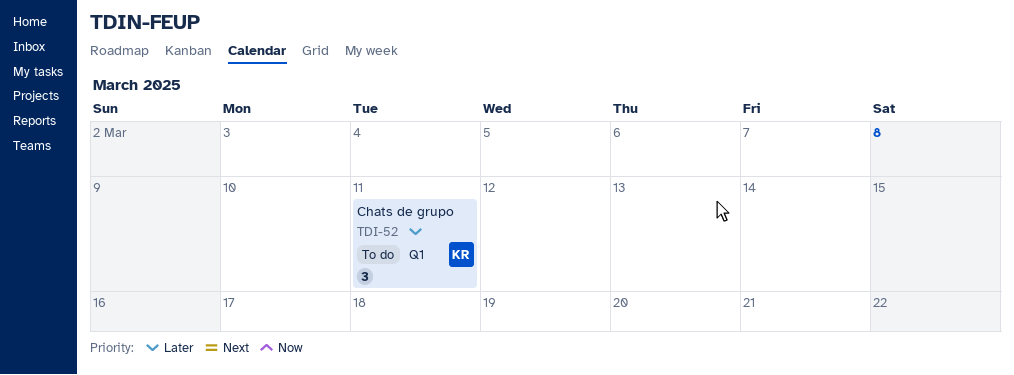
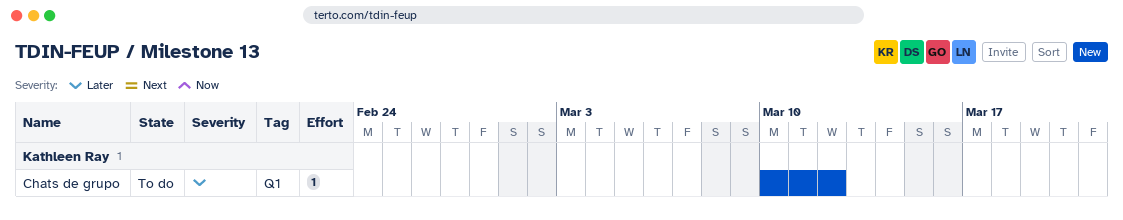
Chats de grupo, estimate: 3 -> 1
Chats de grupo, due: Mar 11 -> Mar 12

